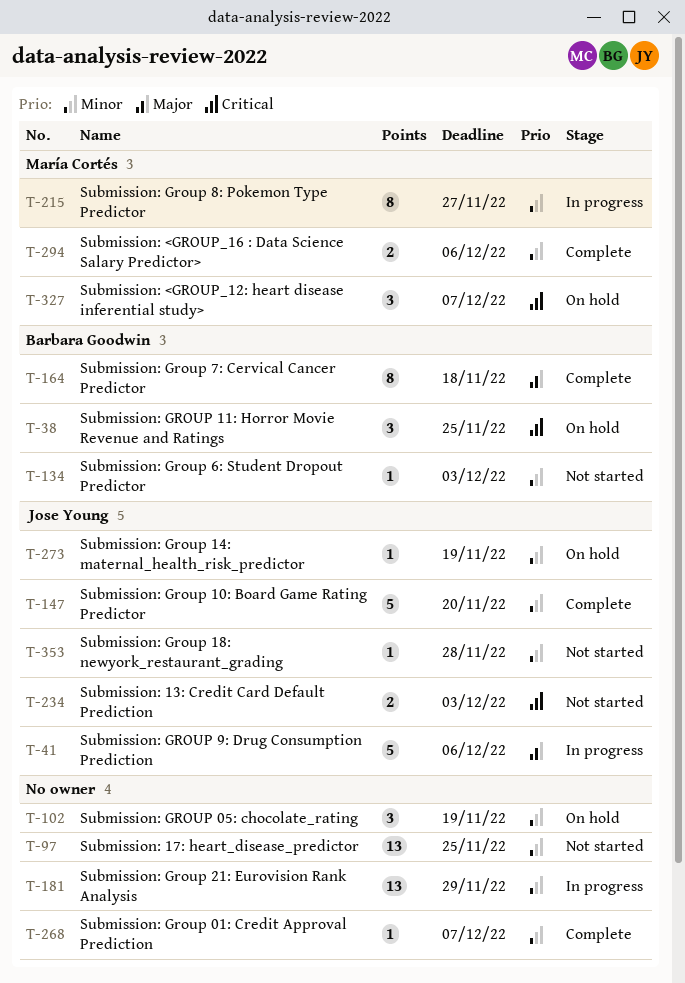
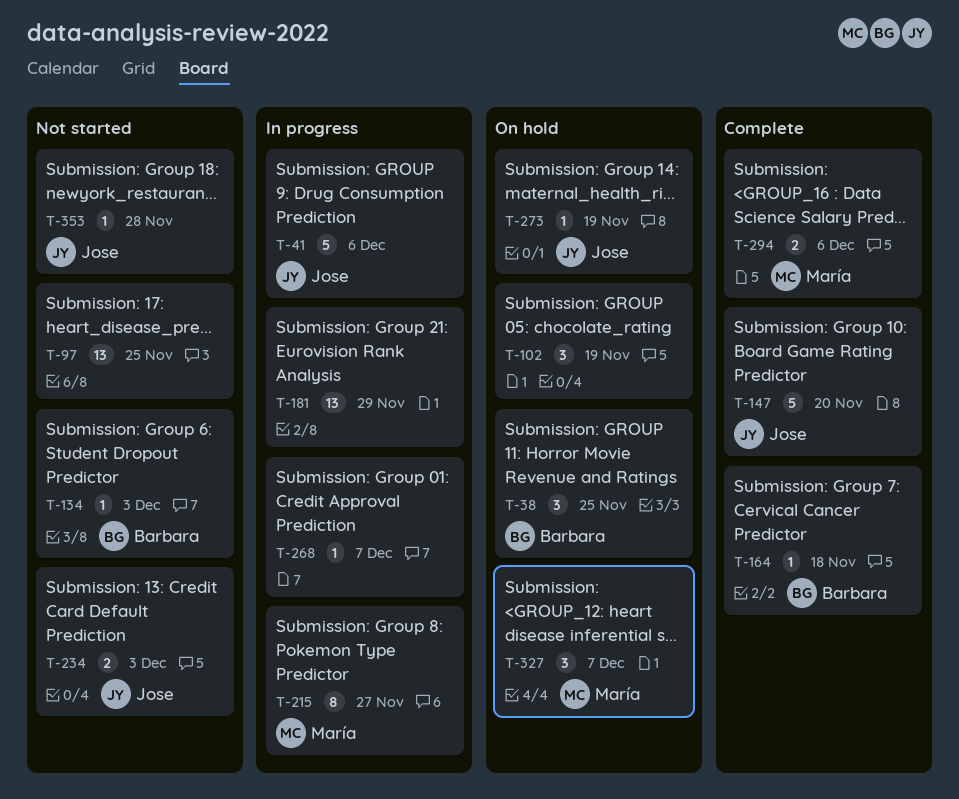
T-164, estimate: 8 -> 1
T-268, status: Complete -> In progress

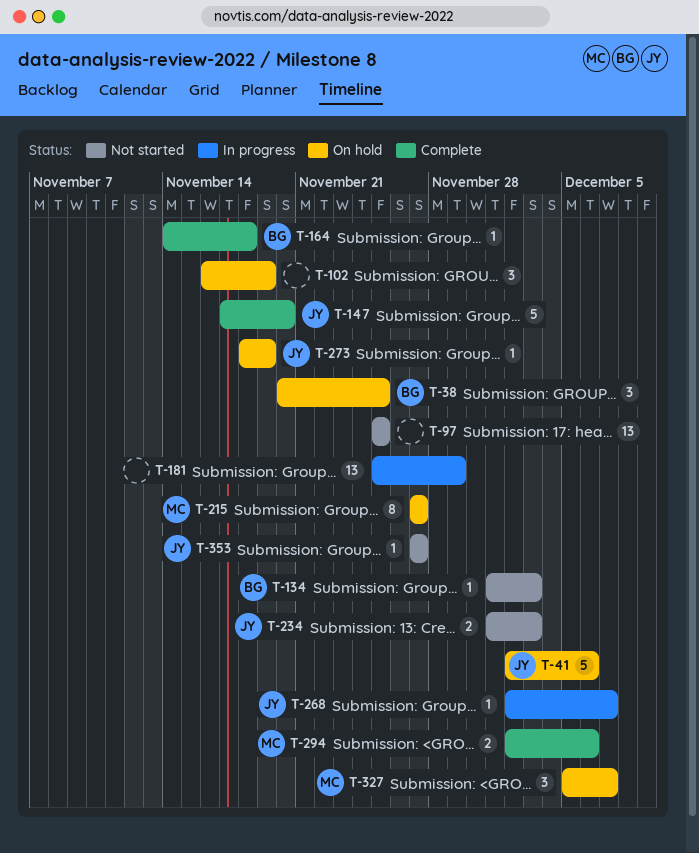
T-41, status: In progress -> On hold
T-215, status: In progress -> On hold
T-268, owner: none -> Jose
T-353, due: Nov 28 -> Nov 27

